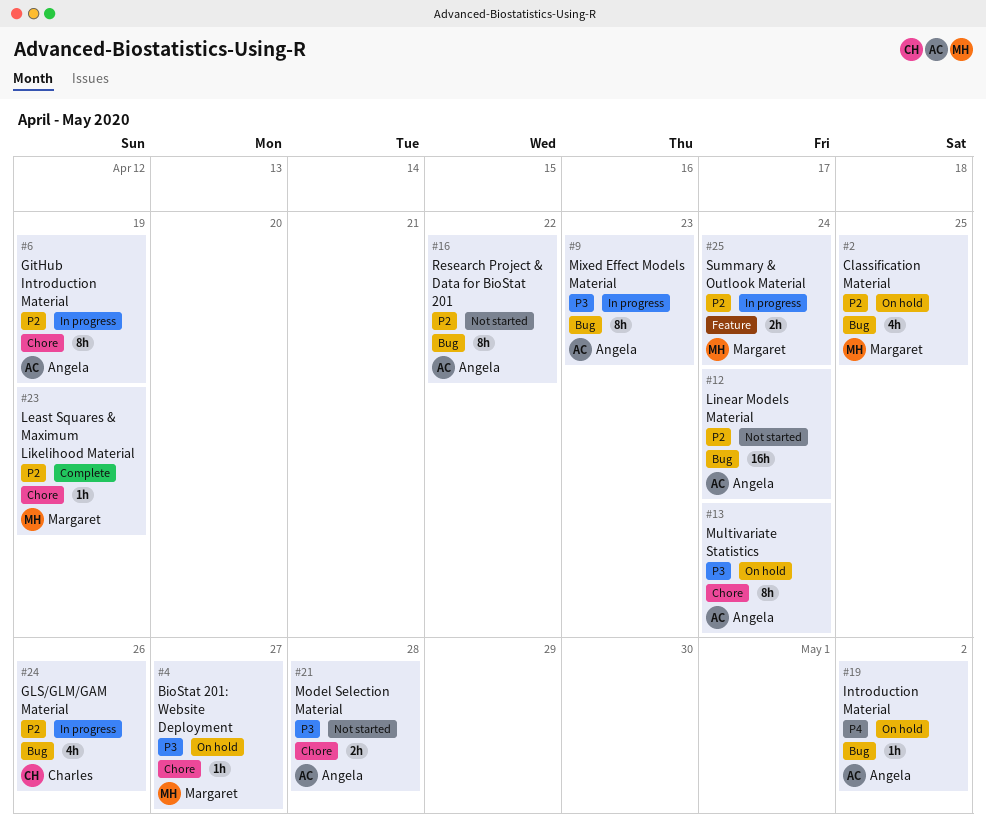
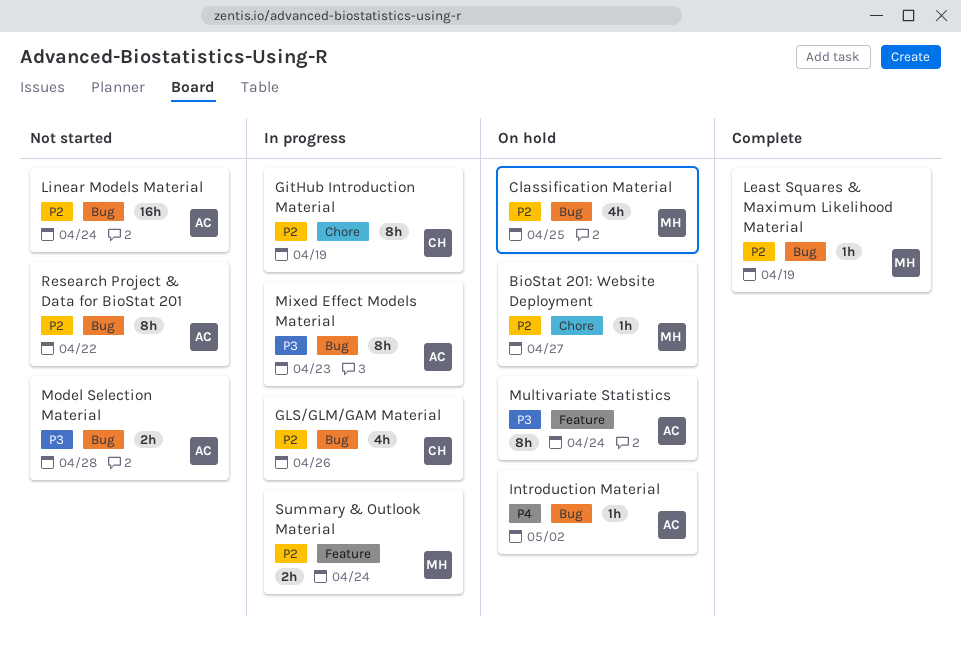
BioStat 201: Website Deployment, priority: P3 -> P2
GitHub Introduction Material, owner: Angela -> Charles
Least Squares & Maximum Likelihood Material, label: Chore -> Bug
Model Selection Material, label: Chore -> Bug
Multivariate Statistics, label: Chore -> Feature

